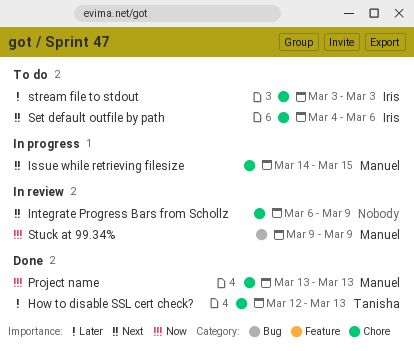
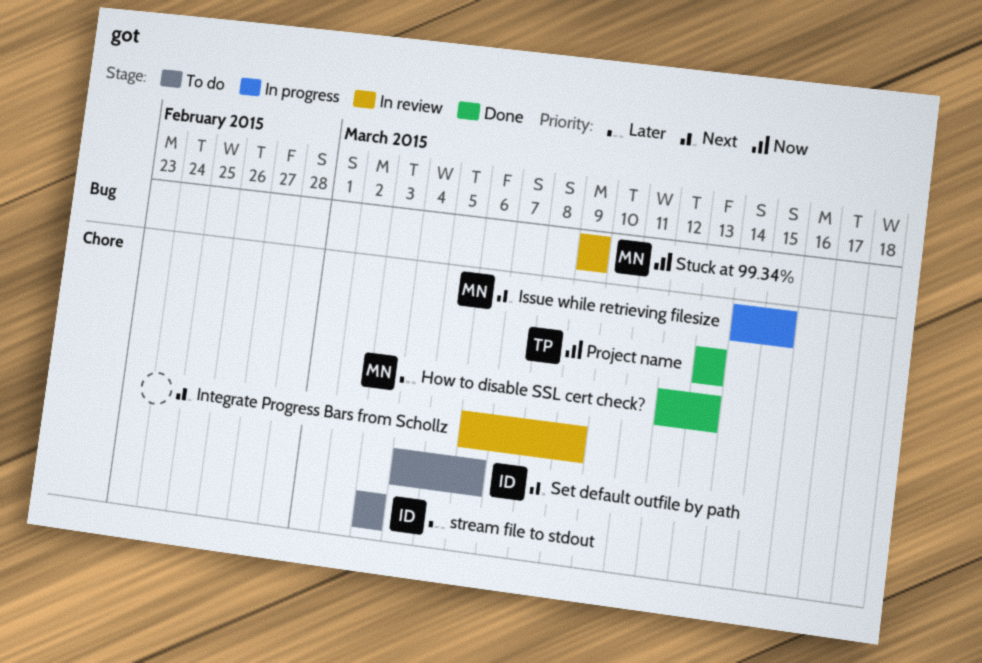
How to disable SSL cert check?, owner: Tanisha -> Manuel
Project name, owner: Manuel -> Tanisha

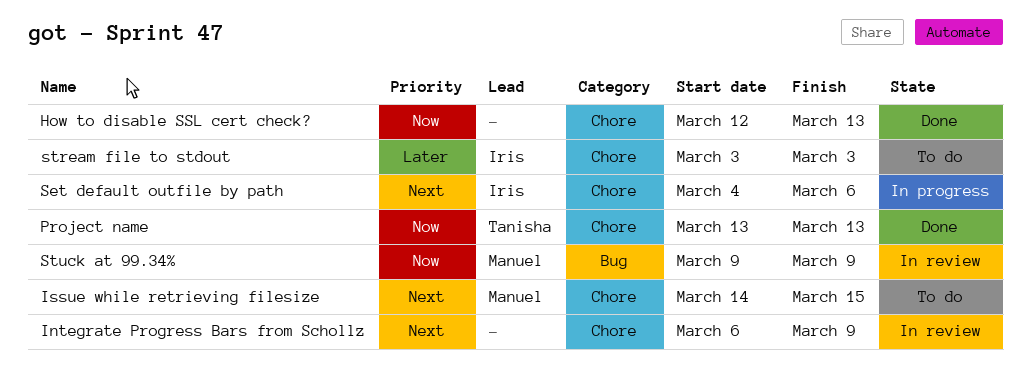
How to disable SSL cert check?, owner: Manuel -> none
How to disable SSL cert check?, priority: Later -> Now
Issue while retrieving filesize, status: In progress -> To do
Set default outfile by path, status: To do -> In progress

